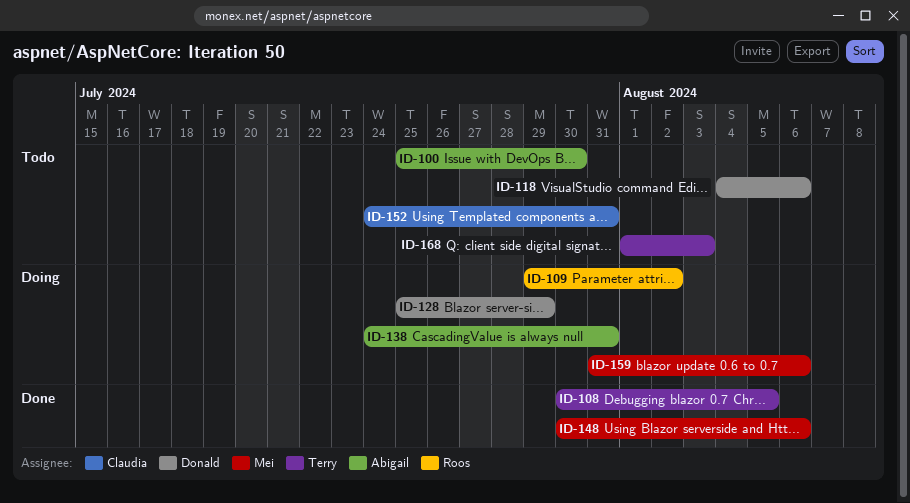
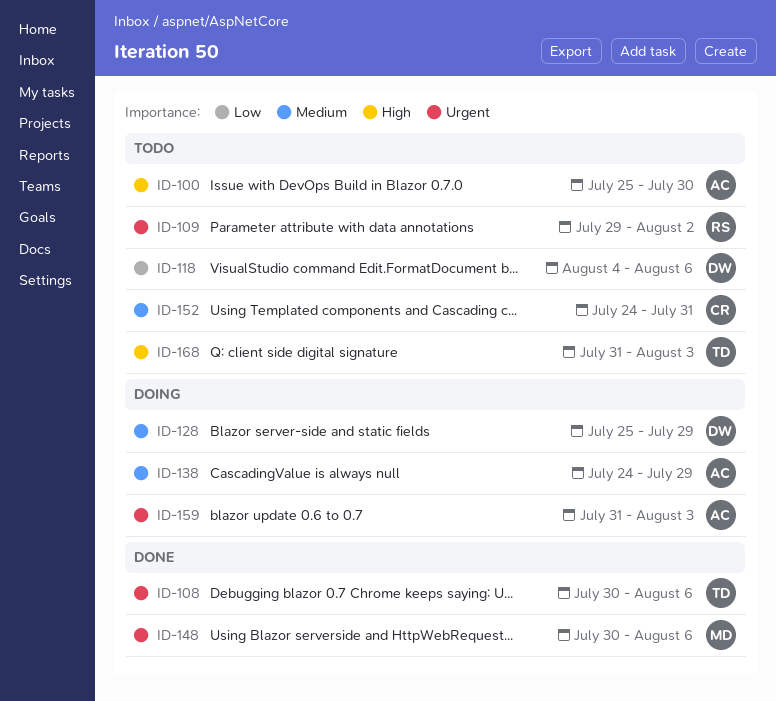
ID-108, due: Aug 5 -> Aug 6
ID-109, status: Doing -> Todo
ID-138, due: Jul 31 -> Jul 29
ID-159, owner: Mei -> Abigail
ID-159, due: Aug 6 -> Aug 3
ID-168, start: Aug 1 -> Jul 31

